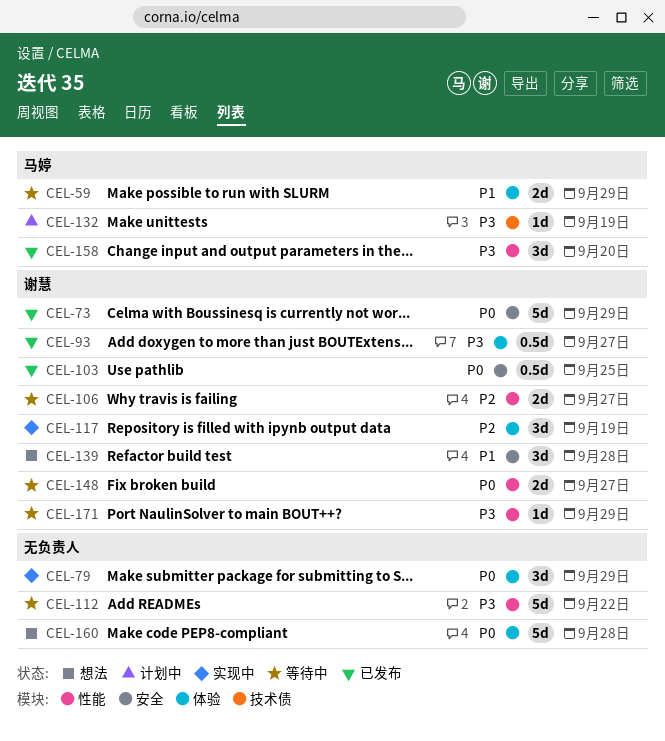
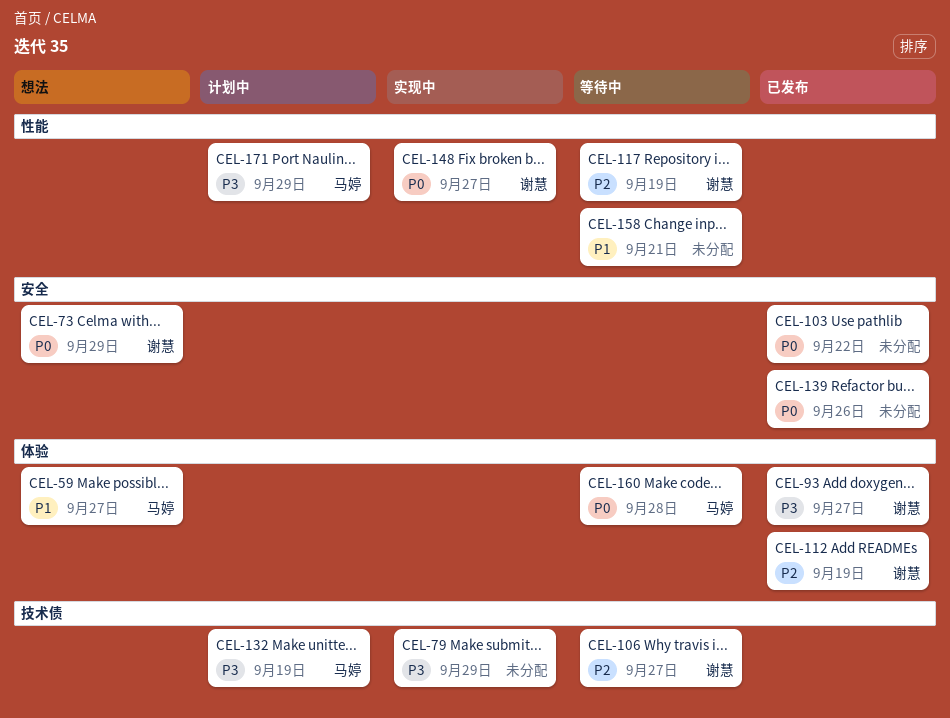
CEL-59, status: 等待中 -> 想法
CEL-59, due: Sep 29 -> Sep 27
CEL-73, status: 已发布 -> 想法
CEL-79, priority: P0 -> P3
CEL-79, label: 体验 -> 技术债
CEL-103, owner: 谢慧 -> none
CEL-103, due: Sep 25 -> Sep 22
CEL-106, label: 性能 -> 技术债
CEL-112, status: 等待中 -> 已发布
CEL-112, owner: none -> 谢慧
CEL-112, priority: P3 -> P2
CEL-112, label: 性能 -> 体验
CEL-112, due: Sep 22 -> Sep 19
CEL-117, status: 实现中 -> 等待中
CEL-117, label: 体验 -> 性能
CEL-139, status: 想法 -> 已发布
CEL-139, owner: 谢慧 -> none
CEL-139, priority: P1 -> P0
CEL-139, due: Sep 28 -> Sep 26
CEL-148, status: 等待中 -> 实现中
CEL-158, status: 已发布 -> 等待中
CEL-158, owner: 马婷 -> none
CEL-158, priority: P3 -> P1
CEL-158, due: Sep 20 -> Sep 21
CEL-160, status: 想法 -> 等待中
CEL-160, owner: none -> 马婷
CEL-171, status: 等待中 -> 计划中
CEL-171, owner: 谢慧 -> 马婷

